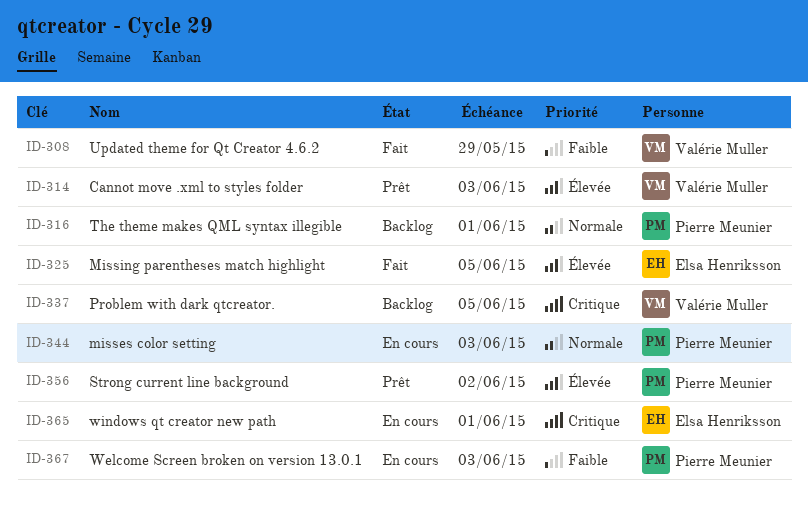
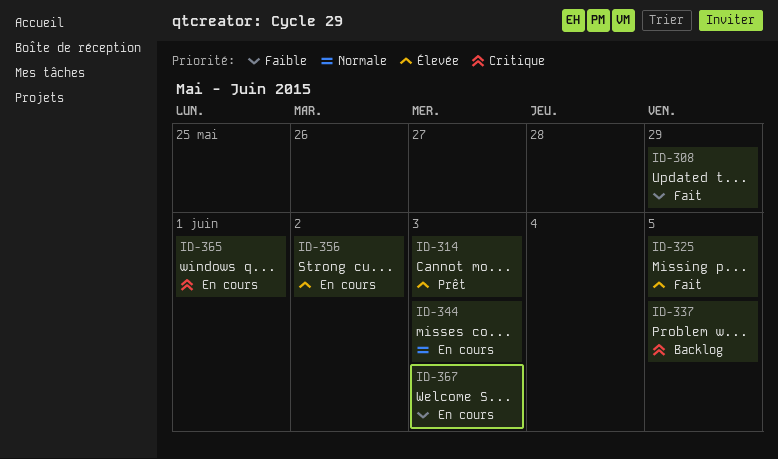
ID-316: present -> none
ID-356, status: Prêt -> En cours

